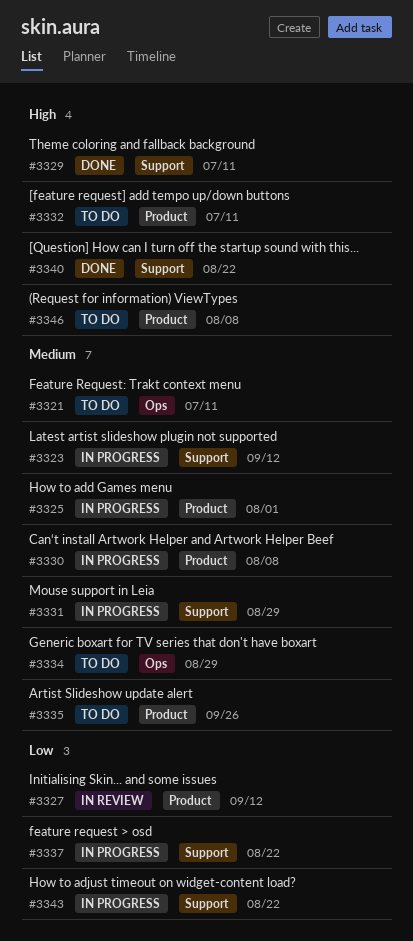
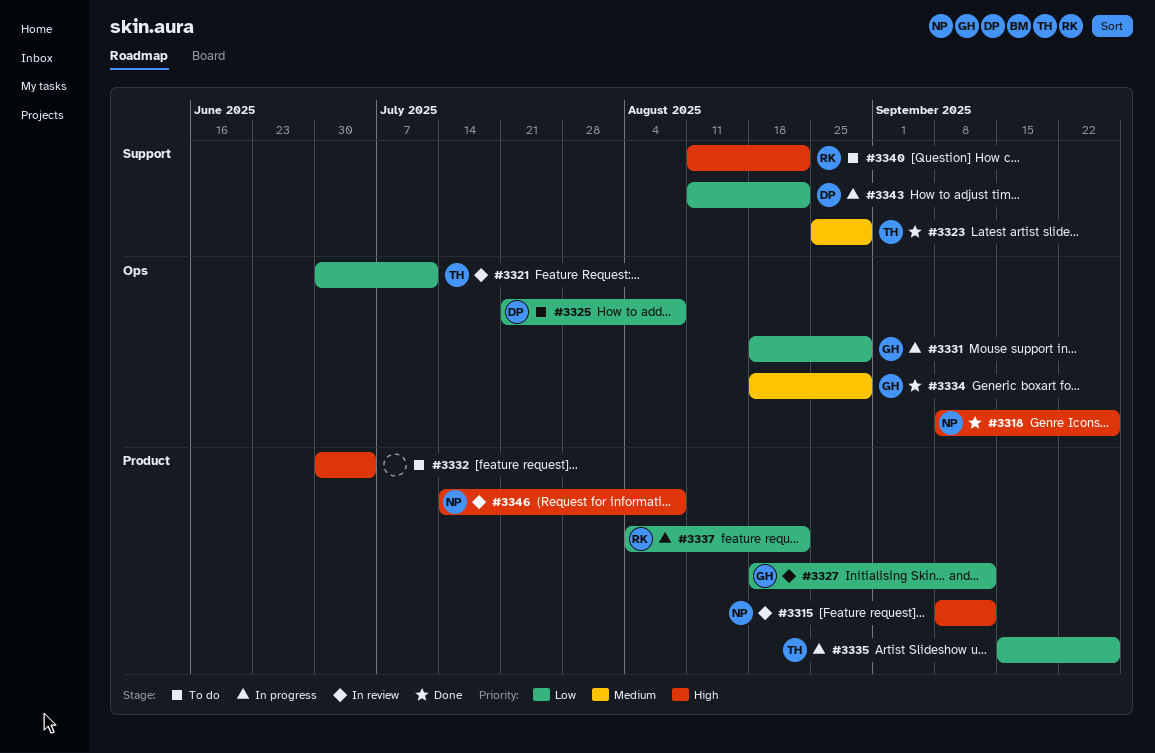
#3315: none -> present
#3318: none -> present
#3321, status: To do -> In review
#3321, priority: Medium -> Low
#3323, status: In progress -> Done
#3323, due: Sep 12 -> Aug 29
#3325, status: In progress -> To do
#3325, priority: Medium -> Low
#3325, label: Product -> Ops
#3325, due: Aug 1 -> Aug 8
#3329: present -> none
#3330: present -> none
#3331, priority: Medium -> Low
#3331, label: Support -> Ops
#3332, due: Jul 11 -> Jul 4
#3334, status: To do -> Done
#3335, status: To do -> In progress
#3335, priority: Medium -> Low
#3337, label: Support -> Product
#3340, status: Done -> To do
#3346, status: To do -> In review

